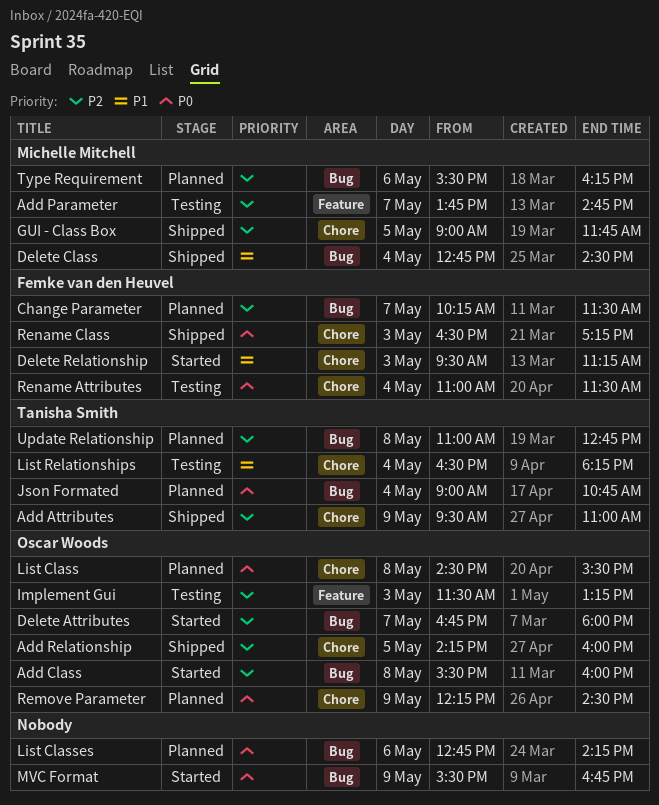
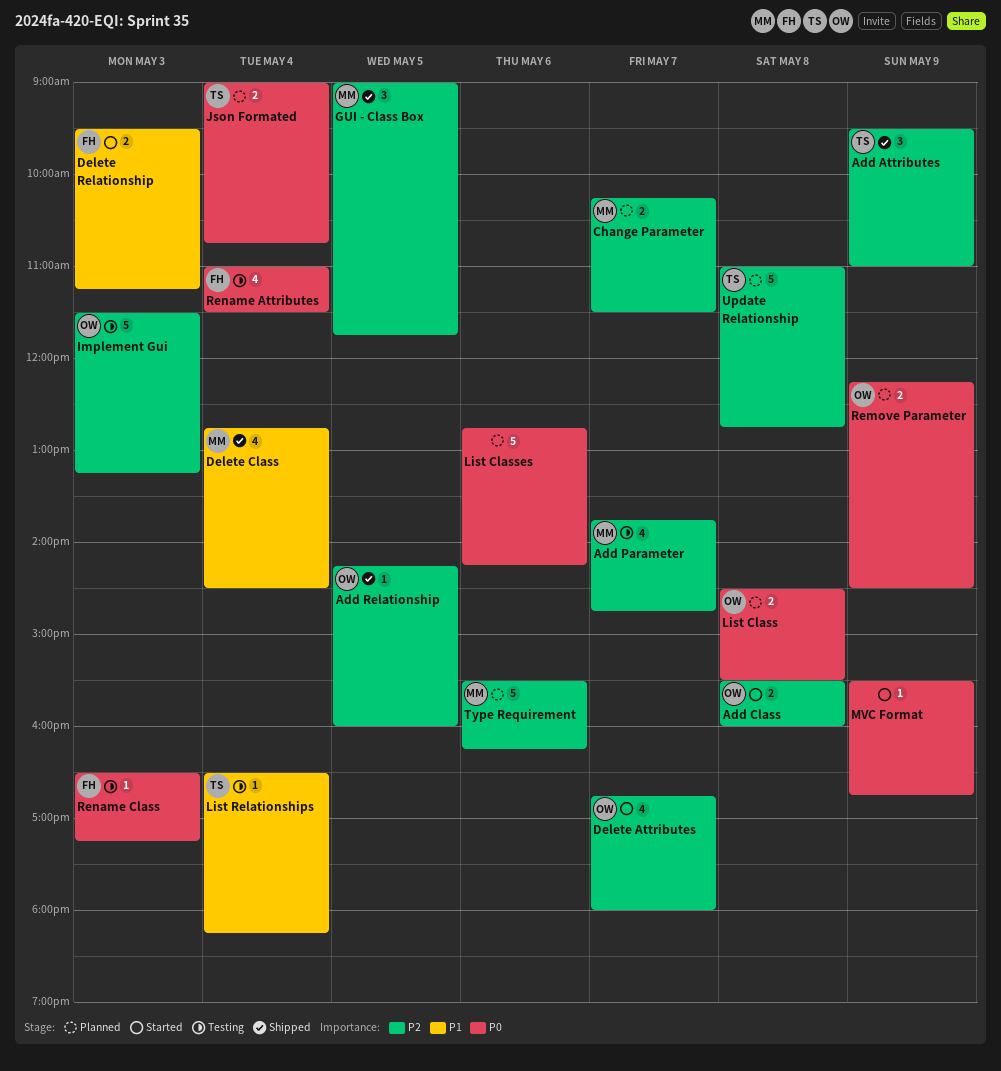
Change Parameter, owner: Femke van den Heuvel -> Michelle Mitchell
Rename Class, status: Shipped -> Testing

